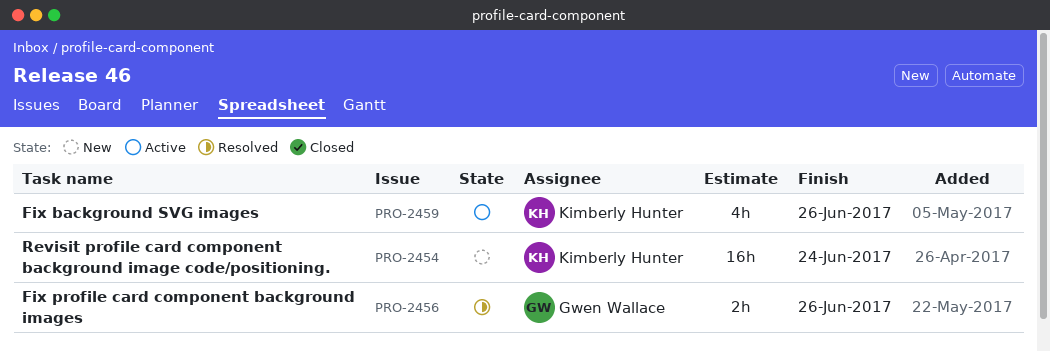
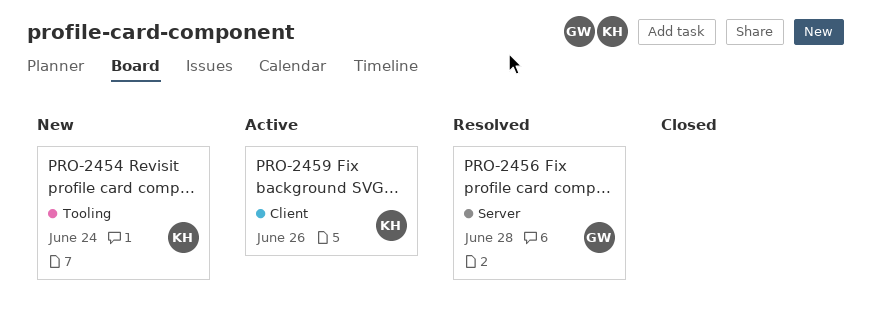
PRO-2456, due: Jun 26 -> Jun 28

